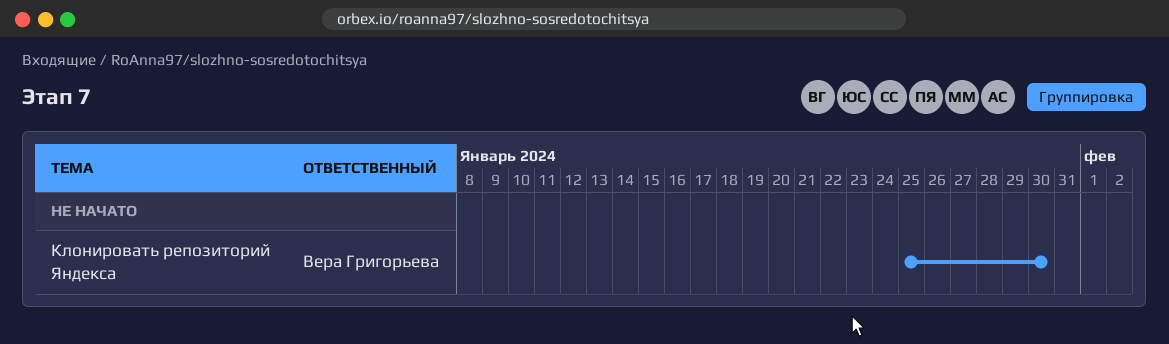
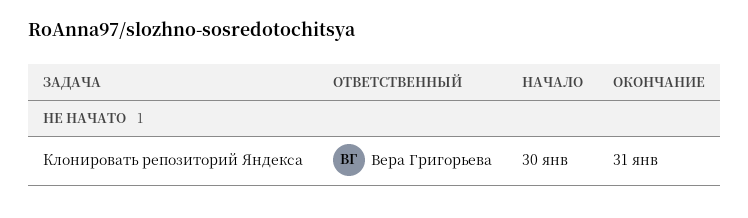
Клонировать репозиторий Яндекса, start: Jan 25 -> Jan 30
Клонировать репозиторий Яндекса, due: Jan 30 -> Jan 31

